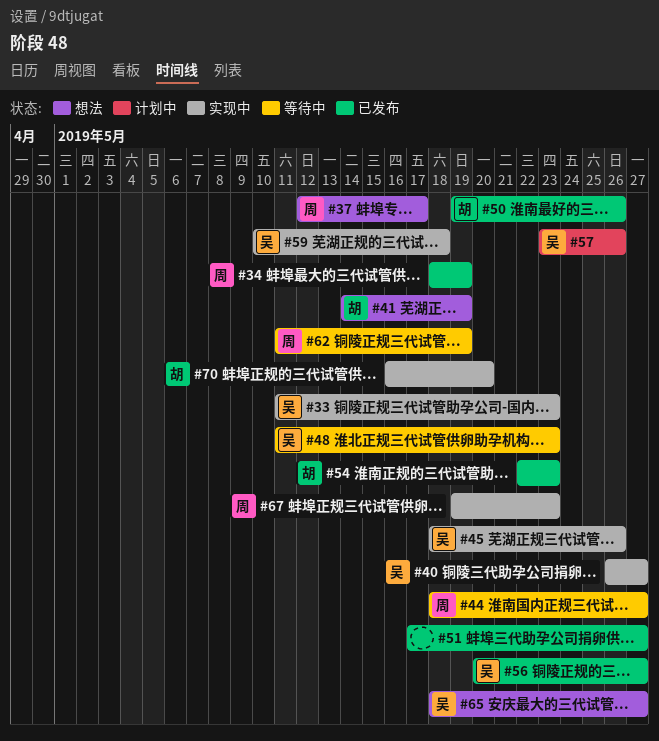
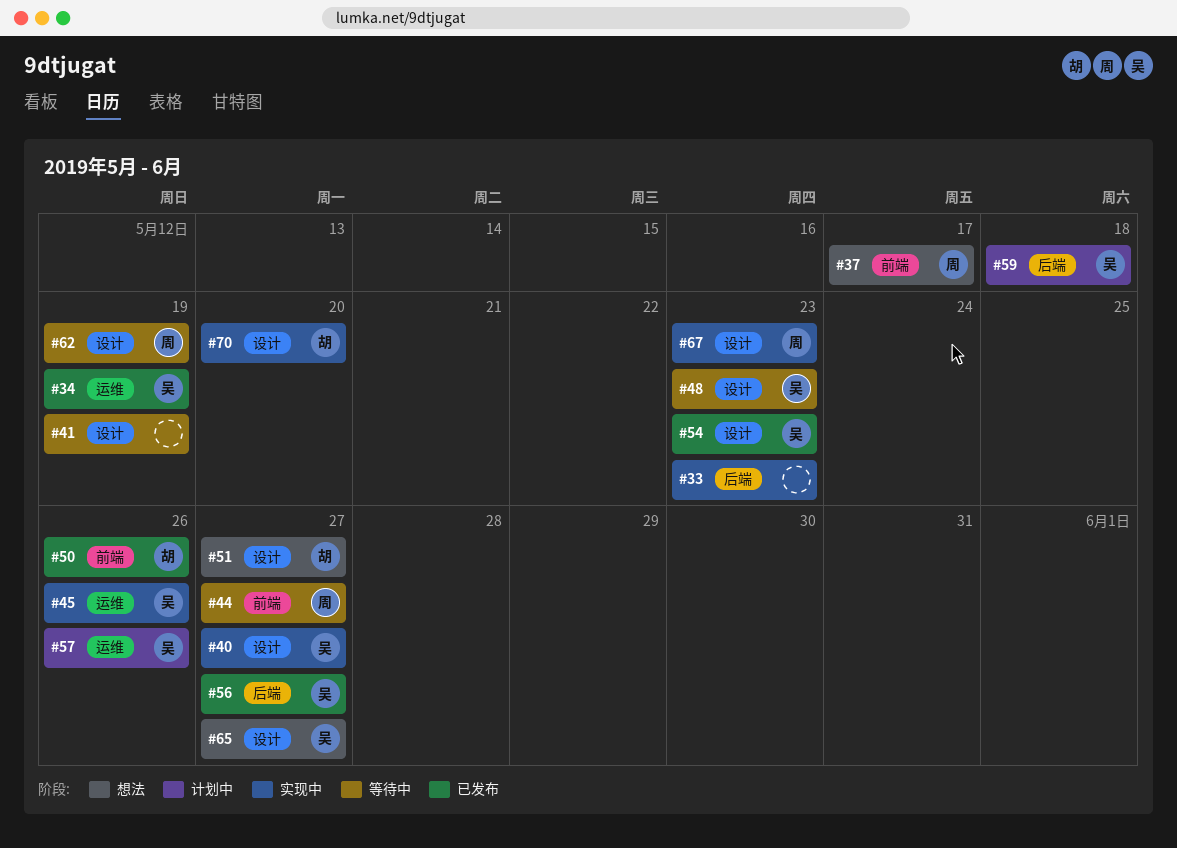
#33, owner: 吴 -> none
#34, owner: 周 -> 吴
#41, status: 想法 -> 等待中
#41, owner: 胡 -> none
#51, status: 已发布 -> 想法
#51, owner: none -> 胡
#54, owner: 胡 -> 吴
#59, status: 实现中 -> 计划中

